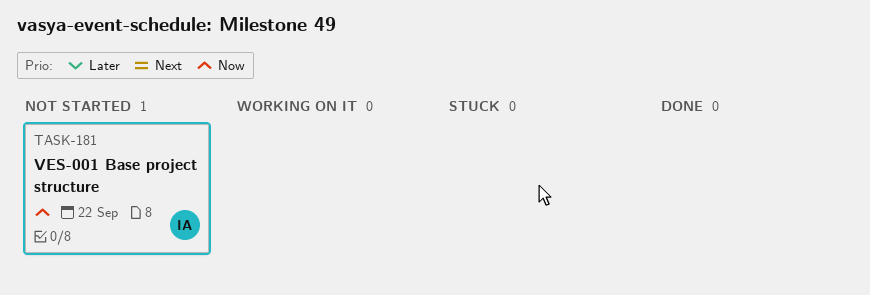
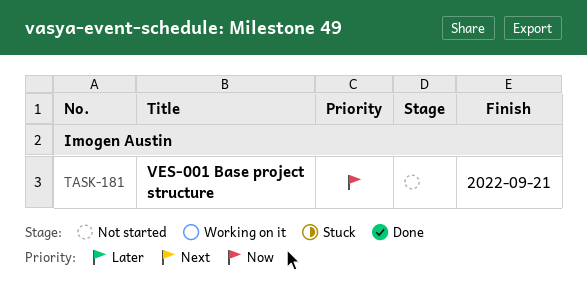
TASK-181, due: Sep 22 -> Sep 21

